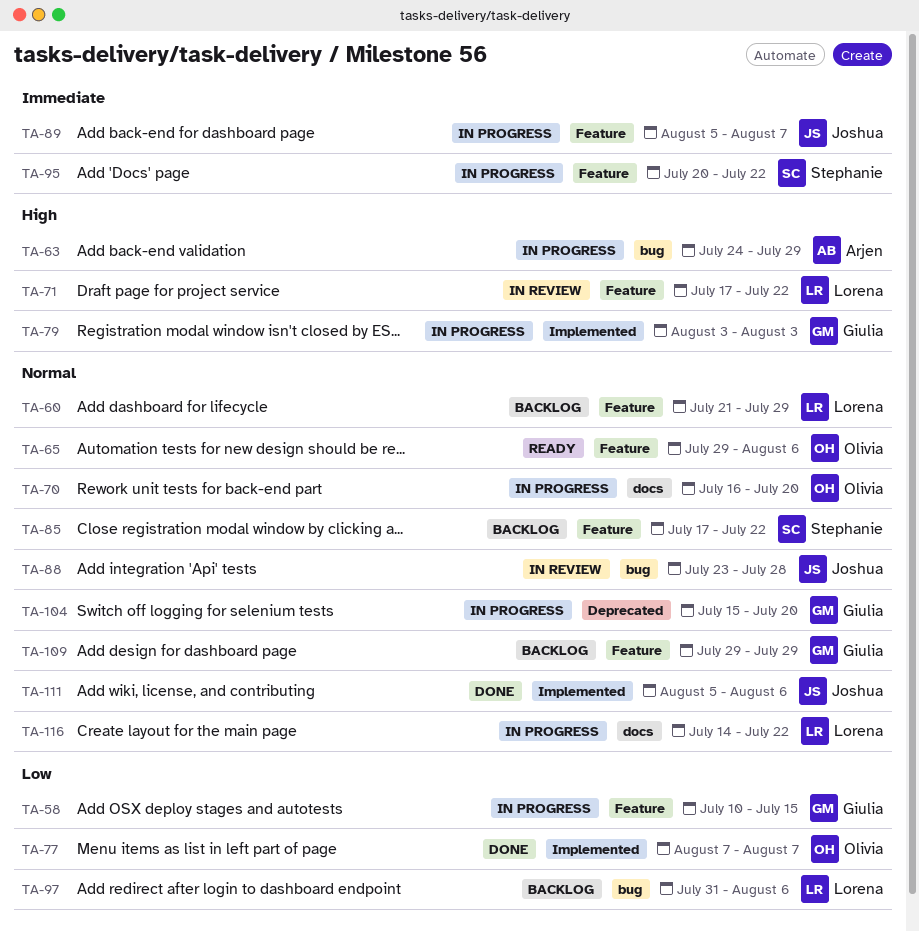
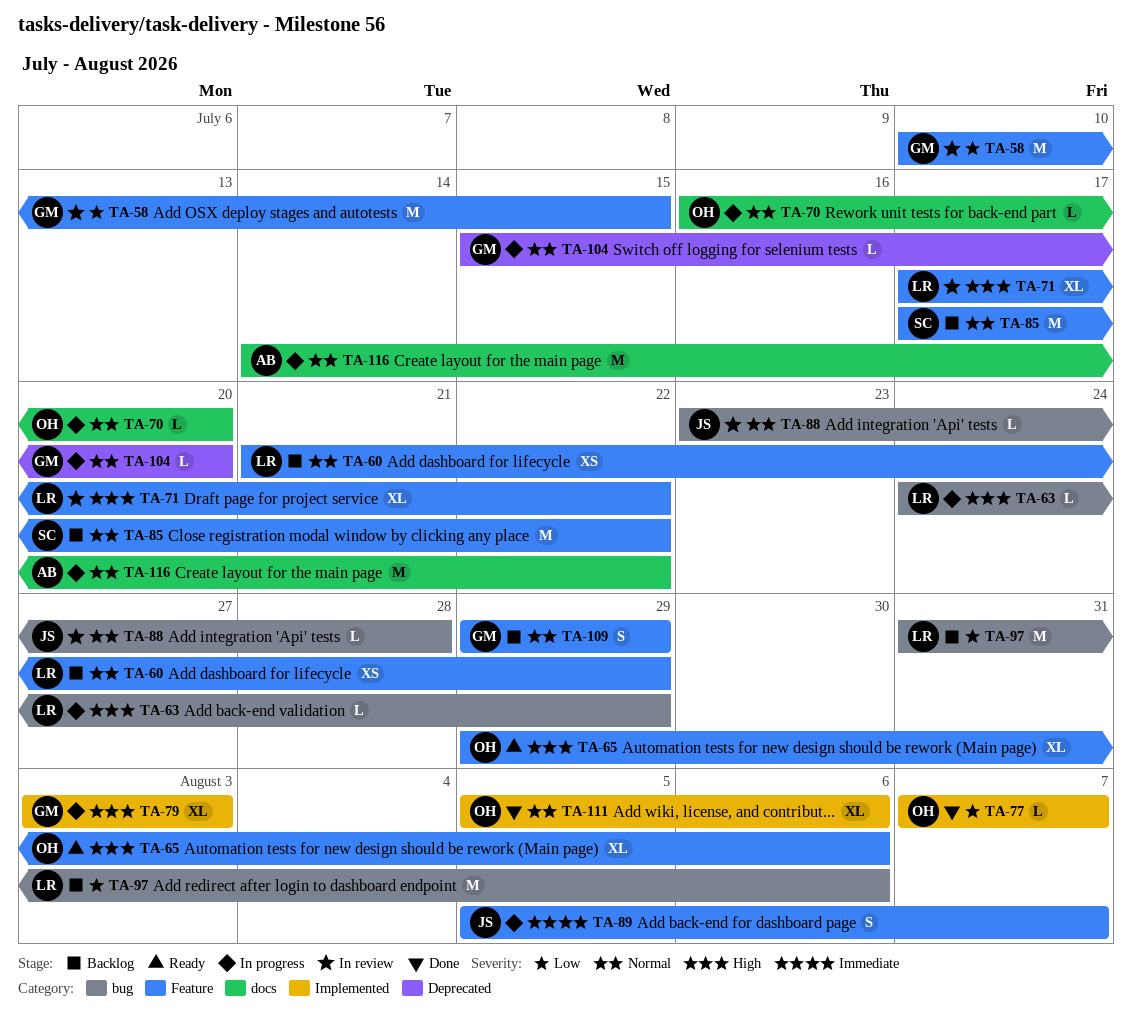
TA-58, status: In progress -> In review
TA-63, owner: Arjen -> Lorena
TA-65, priority: Normal -> High
TA-95: present -> none
TA-111, owner: Joshua -> Olivia
TA-116, owner: Lorena -> Arjen

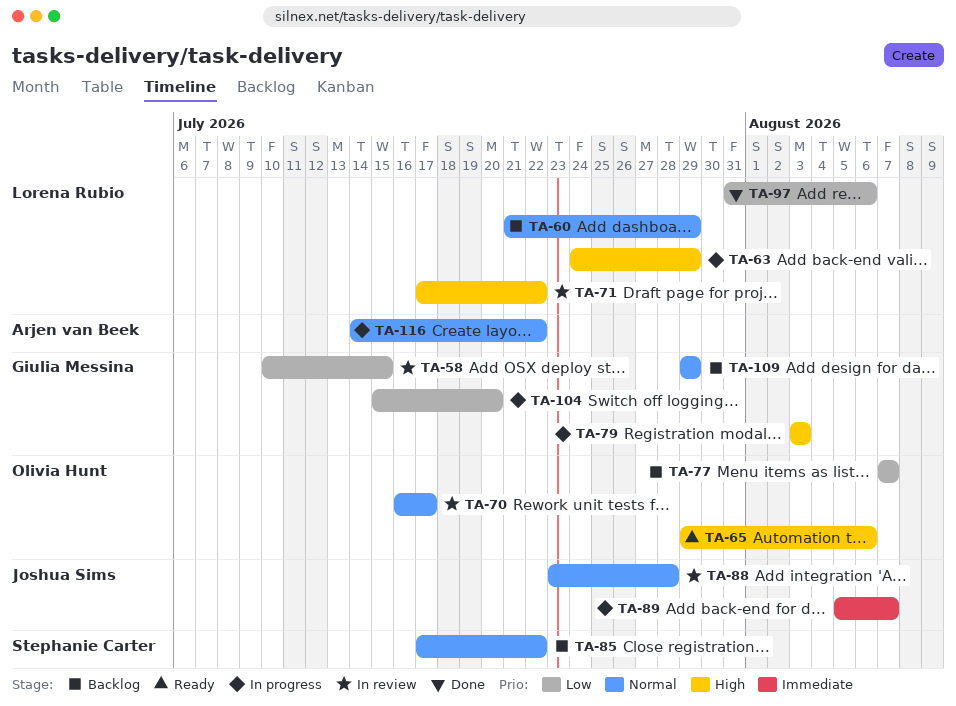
TA-70, status: In progress -> In review
TA-70, due: Jul 20 -> Jul 17
TA-77, status: Done -> Backlog
TA-97, status: Backlog -> Done
TA-104, priority: Normal -> Low
TA-111: present -> none

